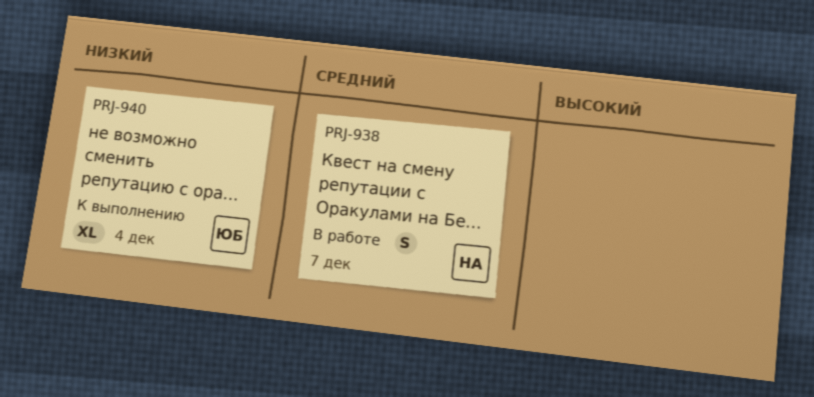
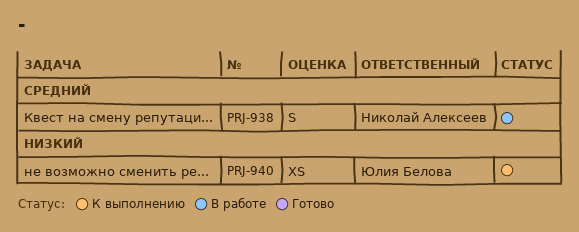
PRJ-940, estimate: XL -> XS

